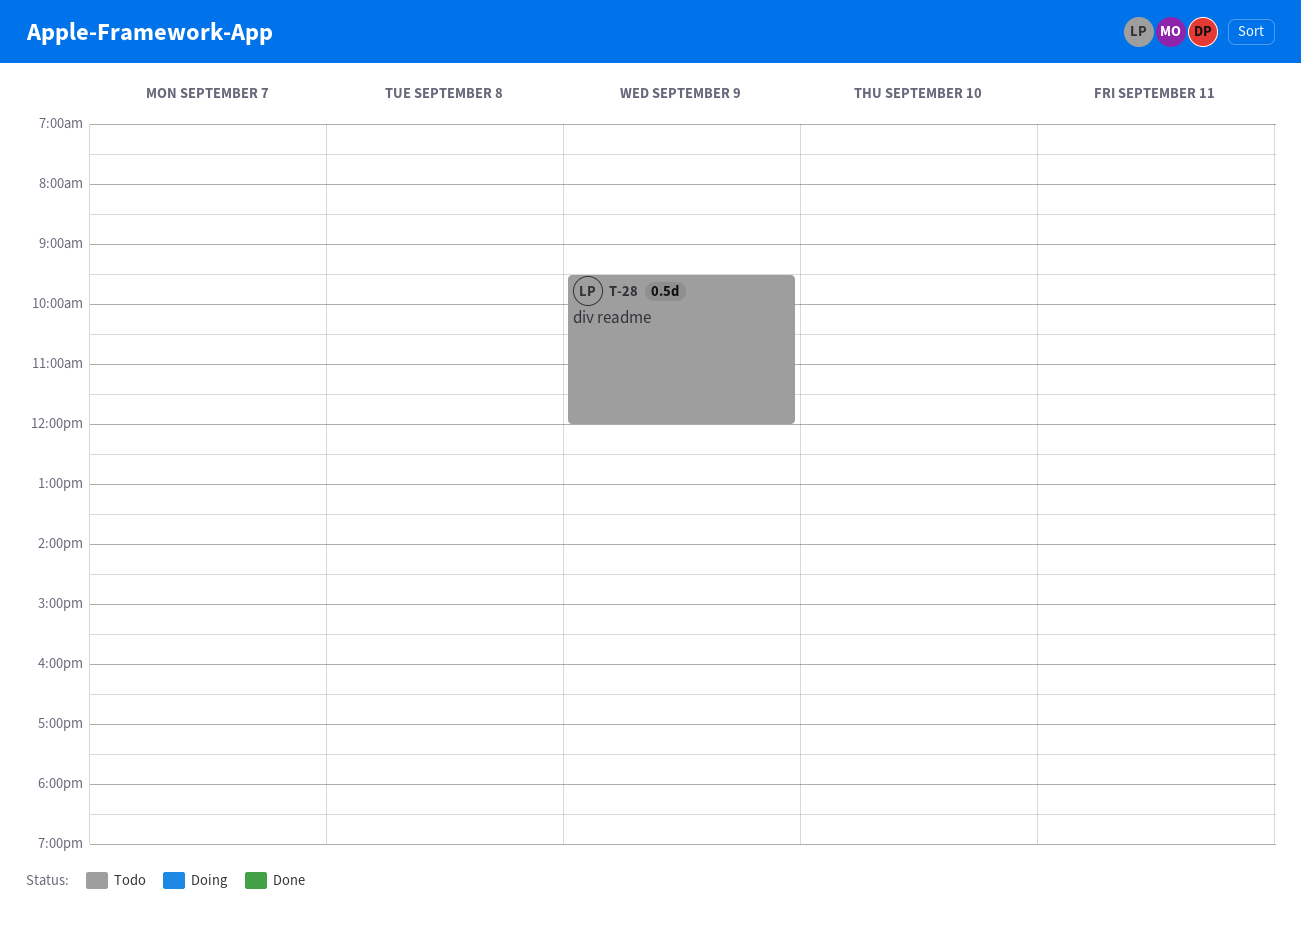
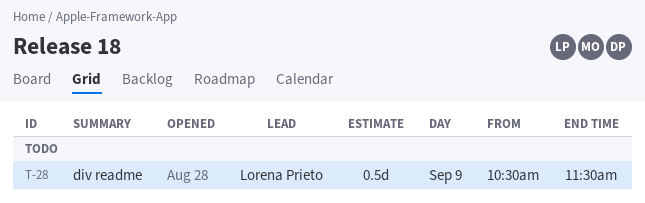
T-28, begins: 09:30 -> 10:30
T-28, ends: 12:00 -> 11:30

